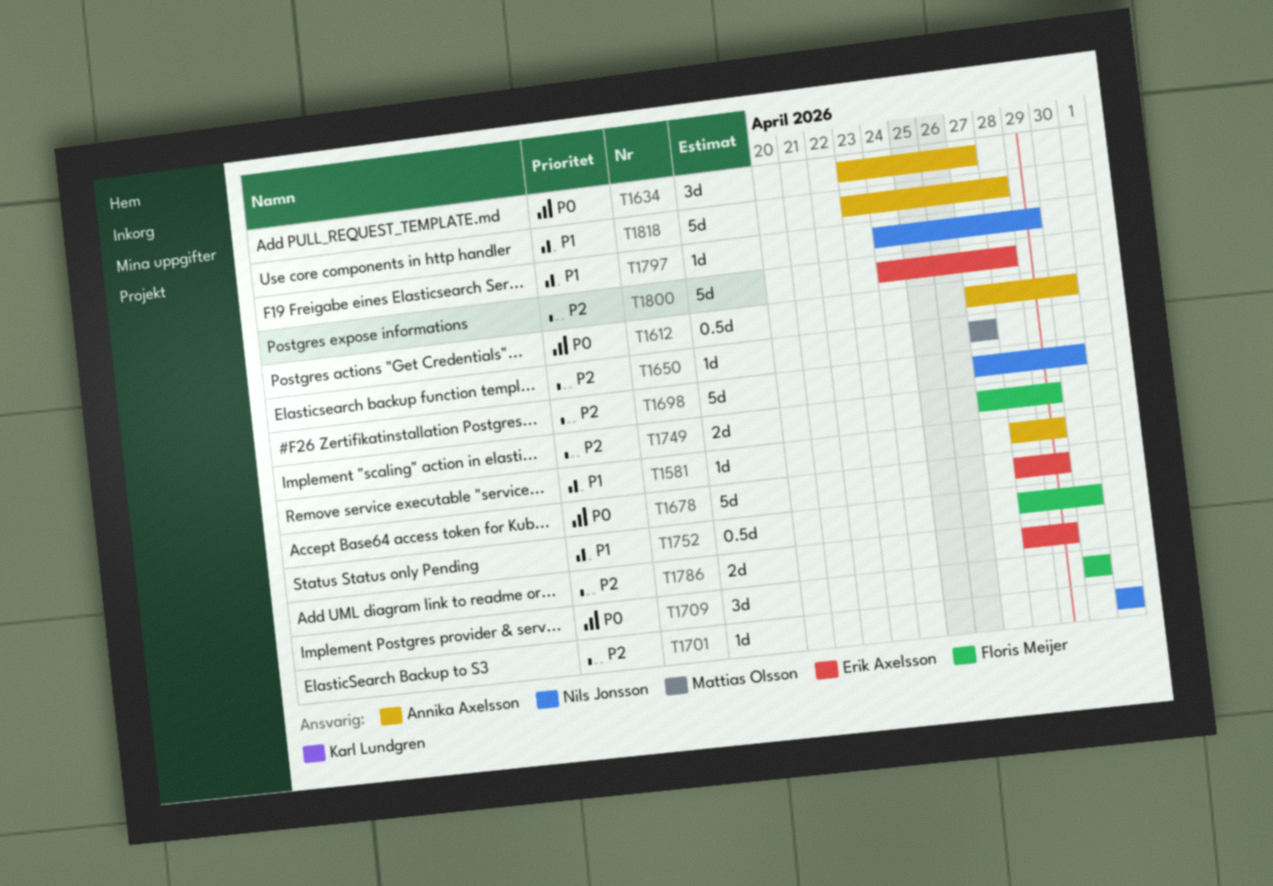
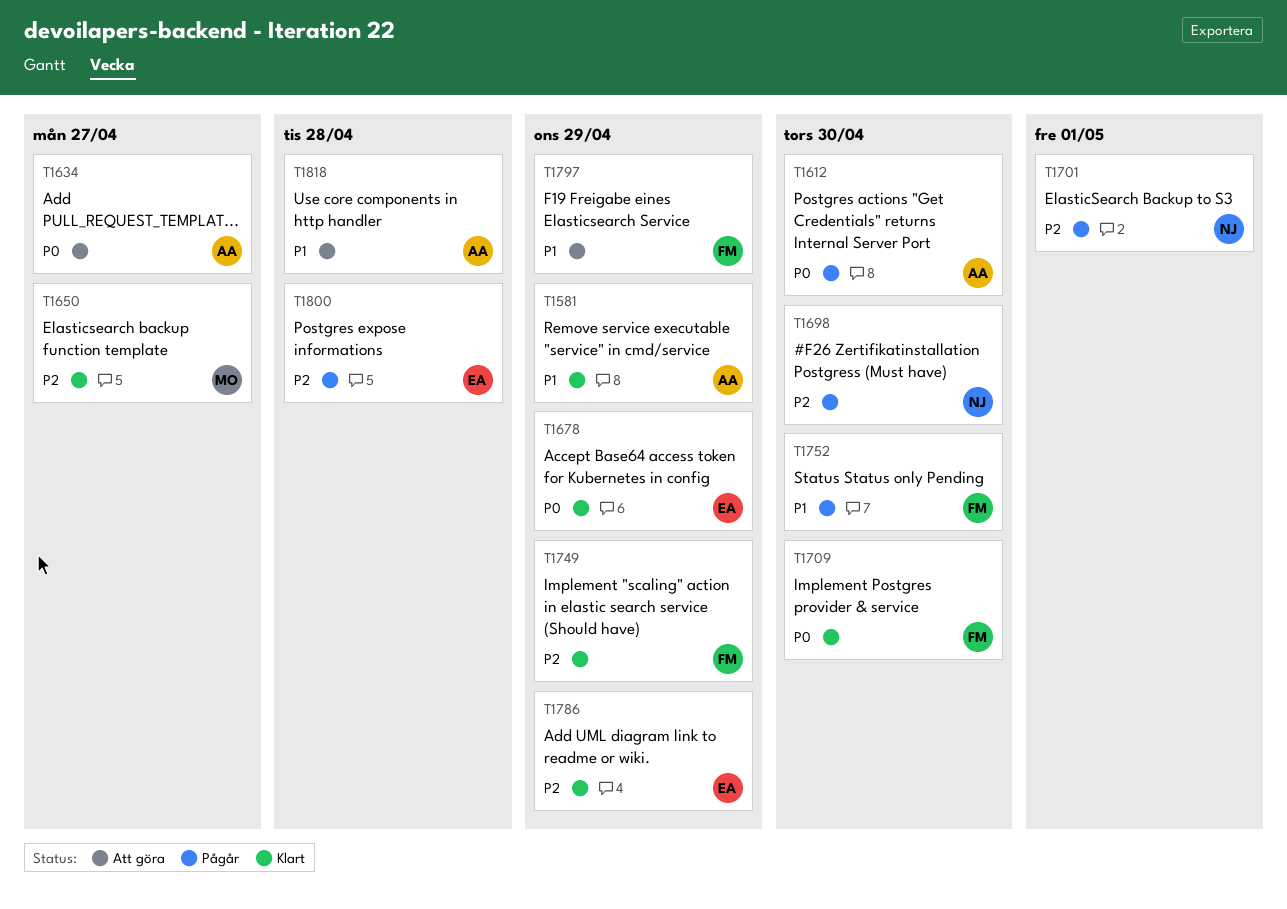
T1797, owner: Nils Jonsson -> Floris Meijer

